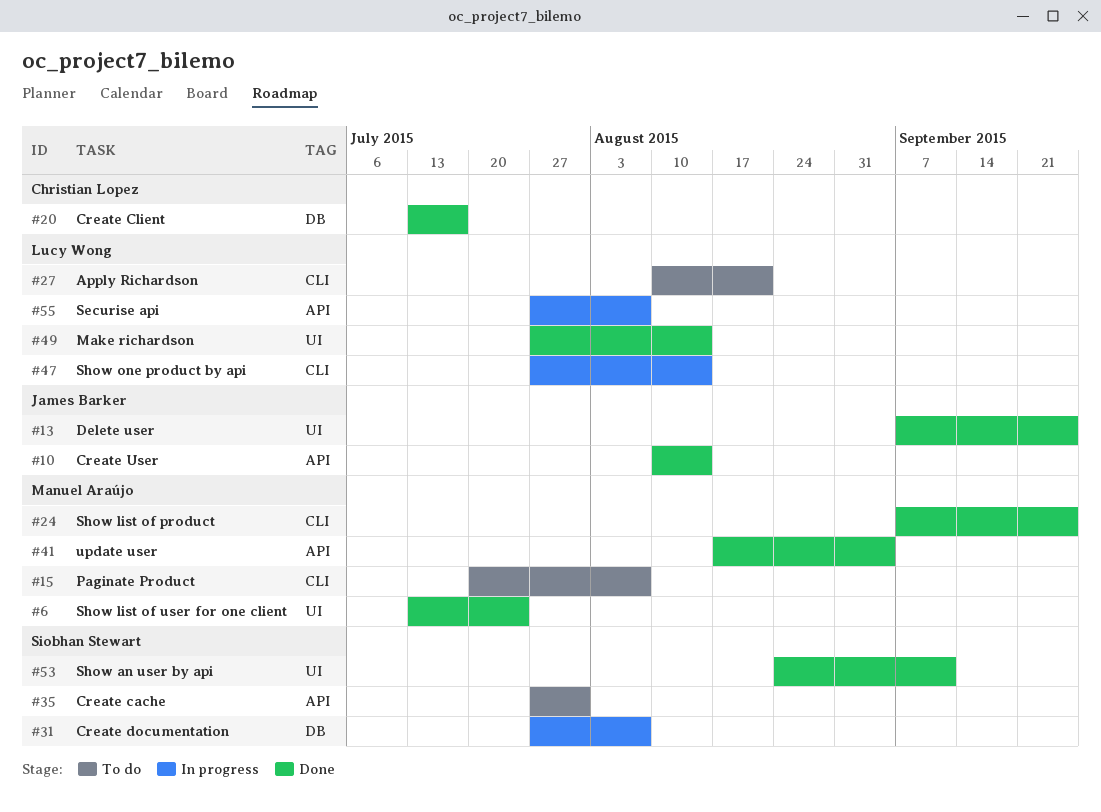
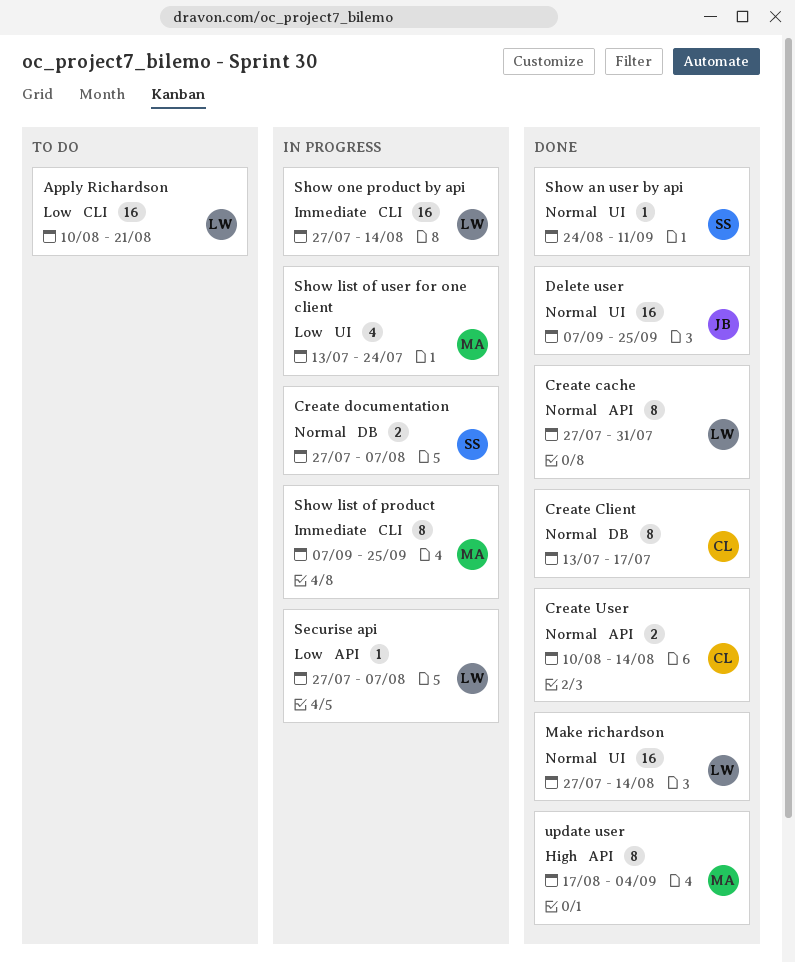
Create cache, status: To do -> Done
Create cache, owner: Siobhan Stewart -> Lucy Wong
Create User, owner: James Barker -> Christian Lopez
Paginate Product: present -> none
Show list of product, status: Done -> In progress
Show list of user for one client, status: Done -> In progress

